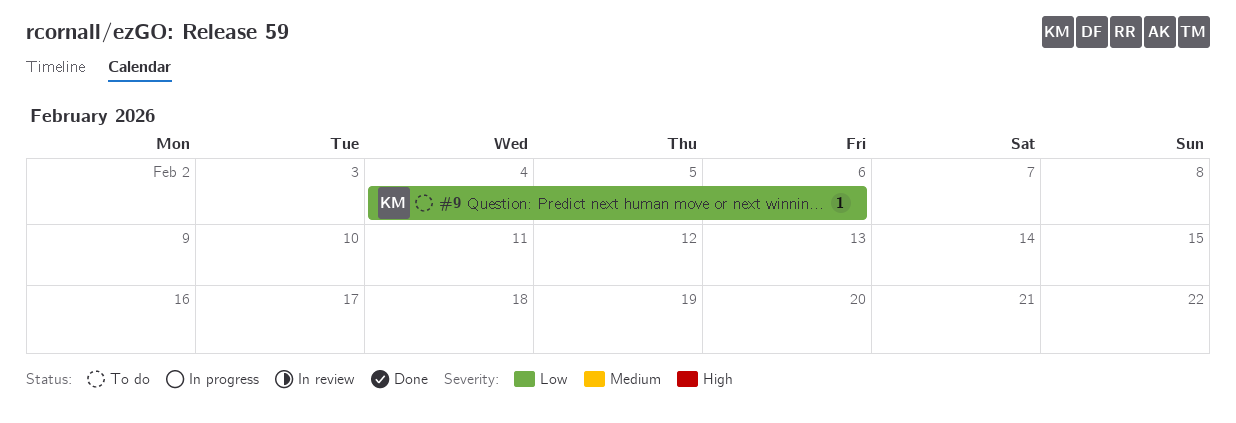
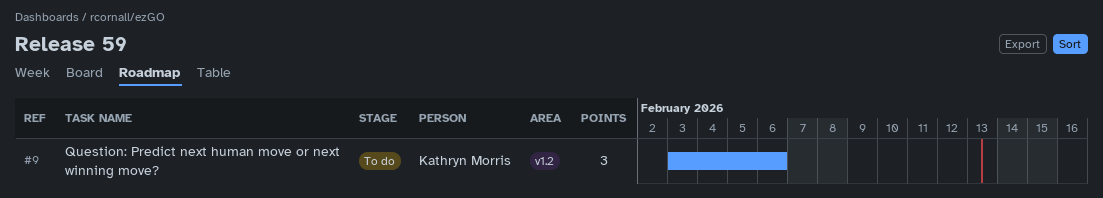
#9, estimate: 1 -> 3
#9, start: Feb 4 -> Feb 3

